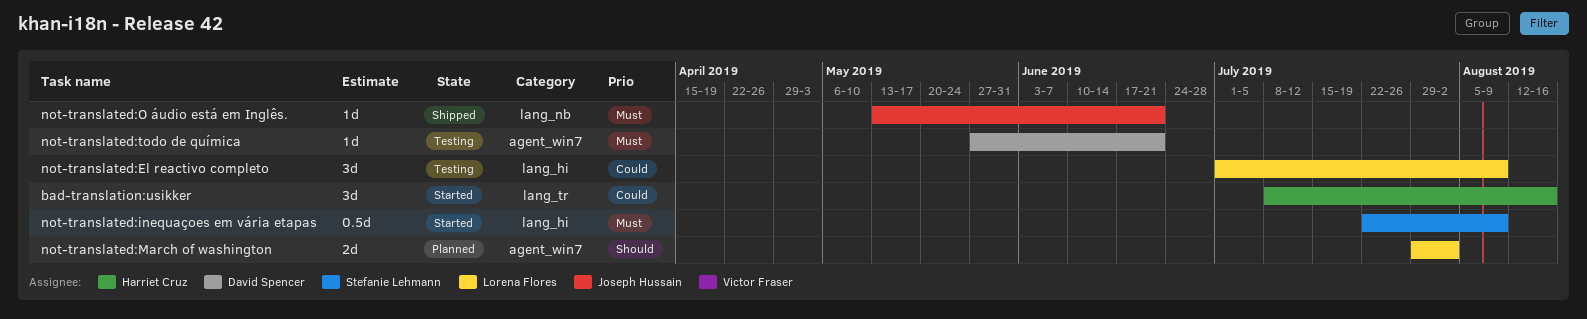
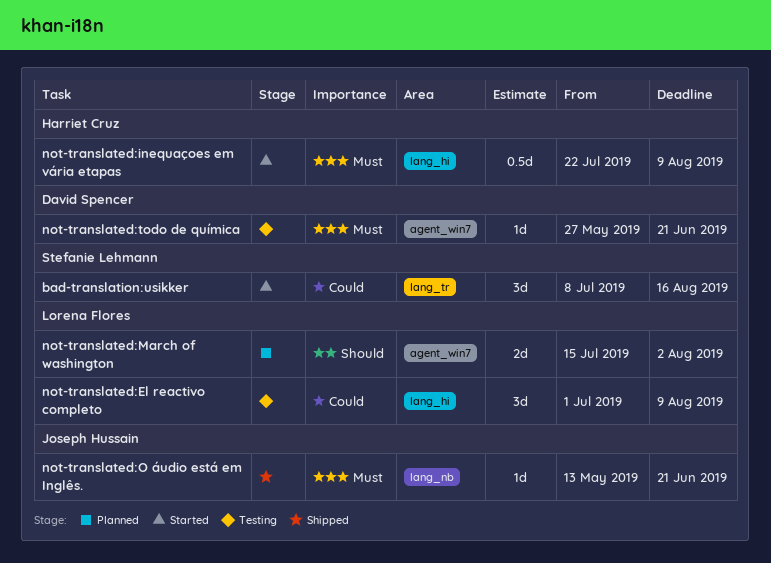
bad-translation:usikker, owner: Harriet Cruz -> Stefanie Lehmann
not-translated:inequaçoes em vária etapas, owner: Stefanie Lehmann -> Harriet Cruz
not-translated:March of washington, start: Jul 29 -> Jul 15

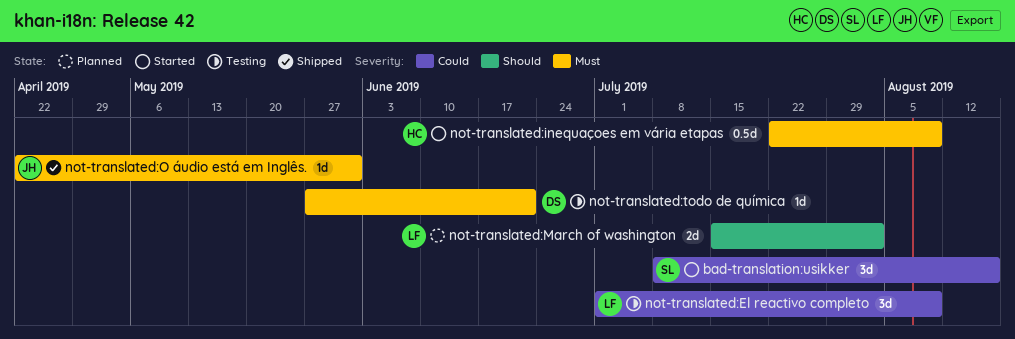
not-translated:O áudio está em Inglês., start: May 13 -> Apr 22
not-translated:O áudio está em Inglês., due: Jun 21 -> May 31

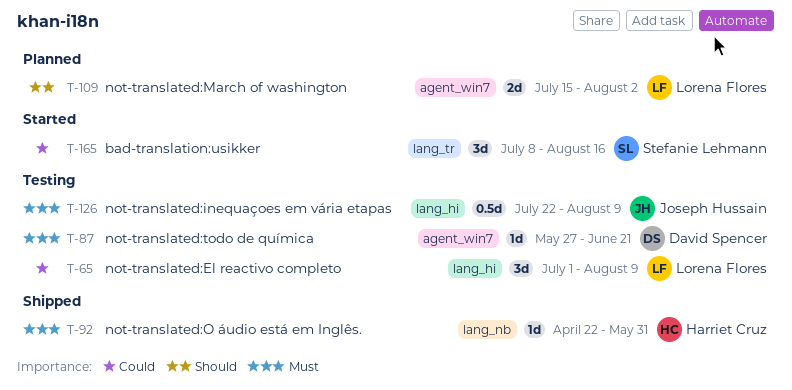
not-translated:inequaçoes em vária etapas, status: Started -> Testing
not-translated:inequaçoes em vária etapas, owner: Harriet Cruz -> Joseph Hussain
not-translated:O áudio está em Inglês., owner: Joseph Hussain -> Harriet Cruz

